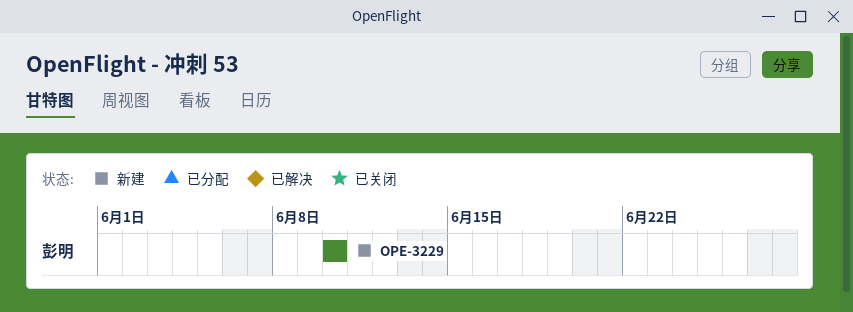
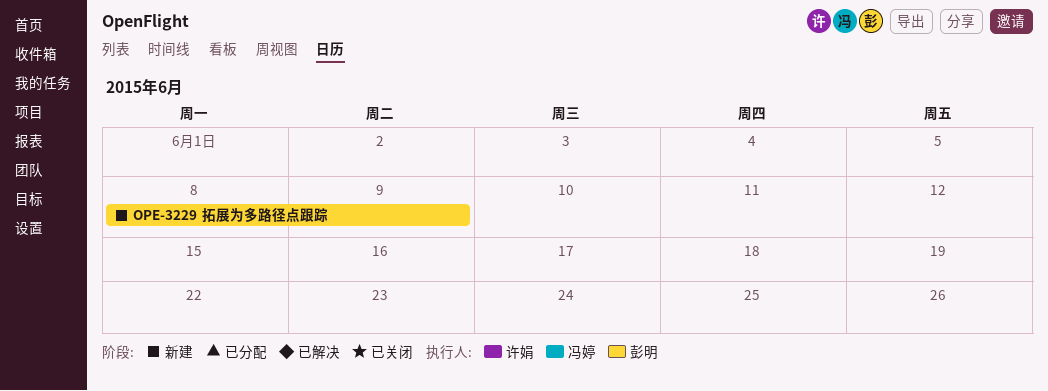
OPE-3229, start: Jun 10 -> Jun 8
OPE-3229, due: Jun 10 -> Jun 9

